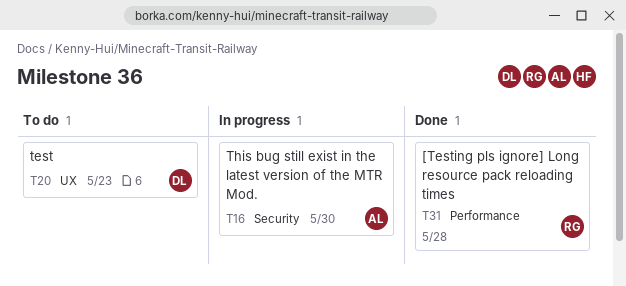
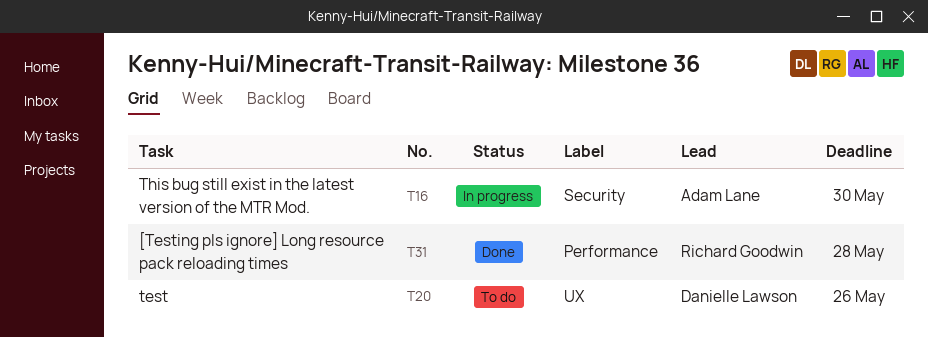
T20, due: May 23 -> May 26

